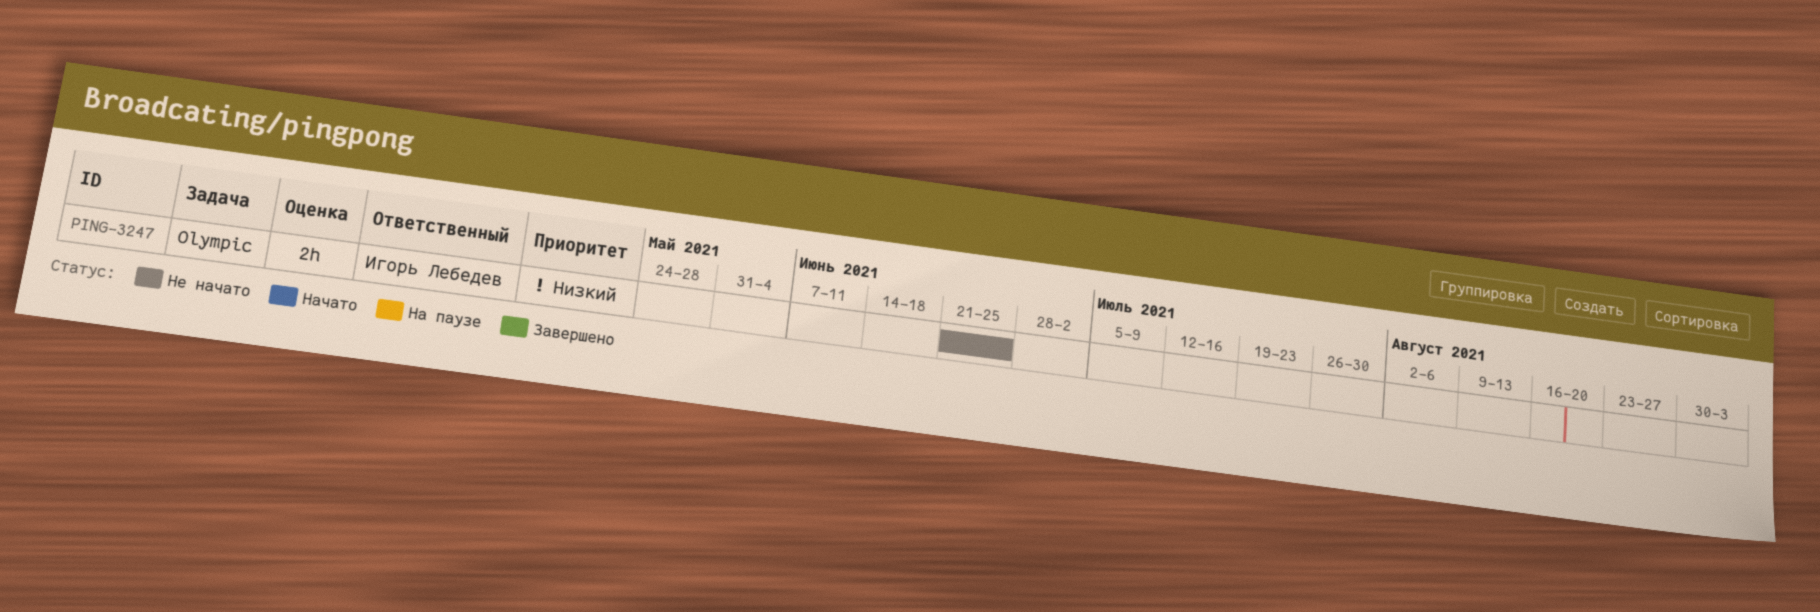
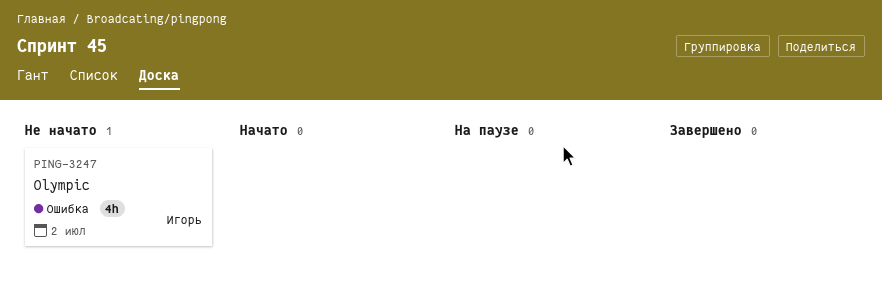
PING-3247, estimate: 2h -> 4h
PING-3247, due: Jun 25 -> Jul 2

